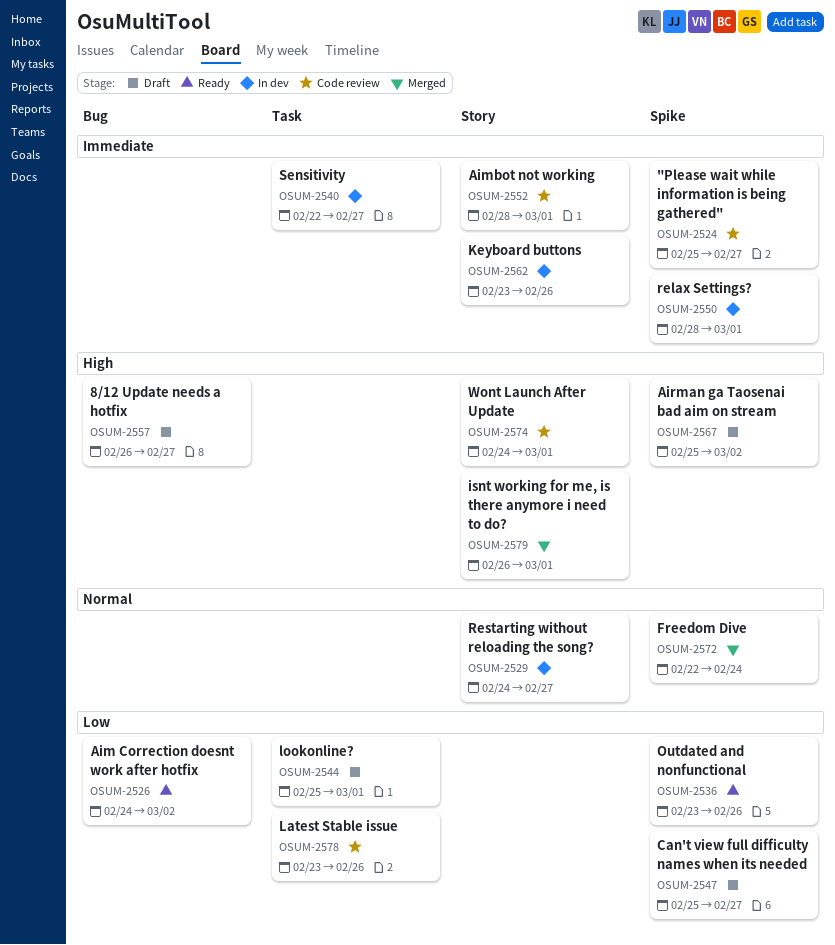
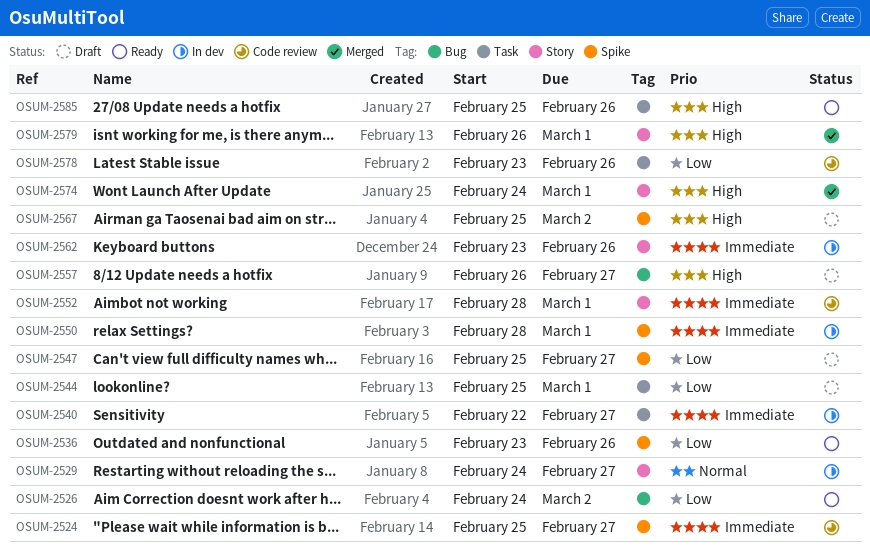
OSUM-2572: present -> none
OSUM-2574, status: Code review -> Merged
OSUM-2585: none -> present

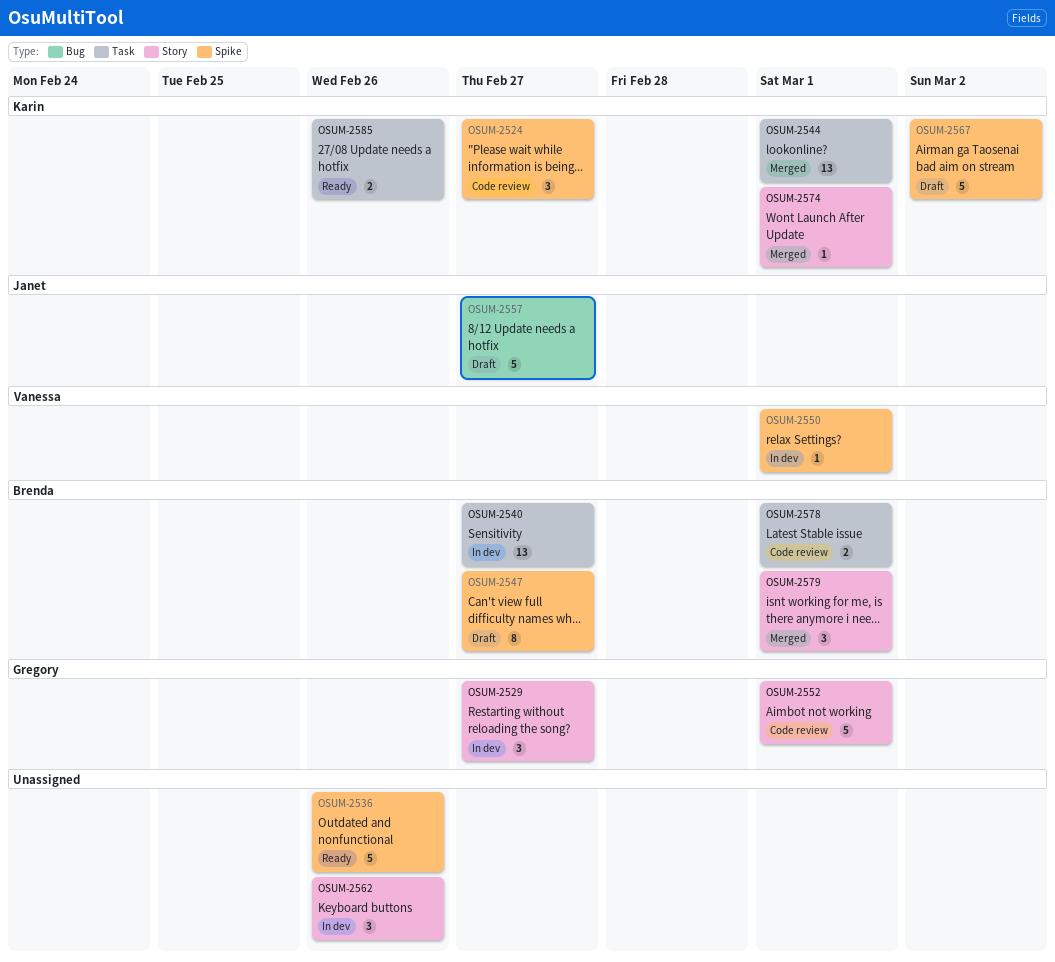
OSUM-2526: present -> none
OSUM-2544, status: Draft -> Merged
OSUM-2578, due: Feb 26 -> Mar 1

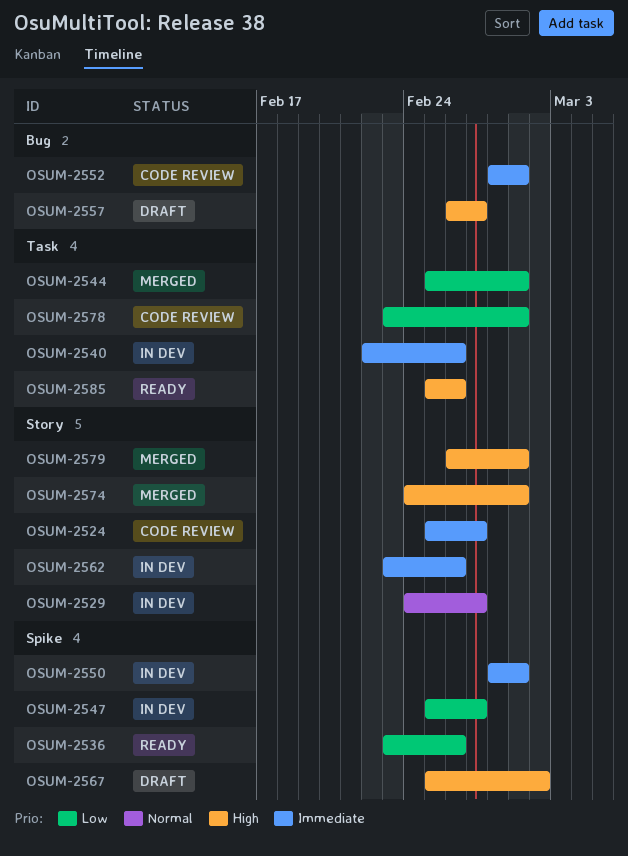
OSUM-2524, label: Spike -> Story
OSUM-2540, due: Feb 27 -> Feb 26
OSUM-2547, status: Draft -> In dev
OSUM-2552, label: Story -> Bug

